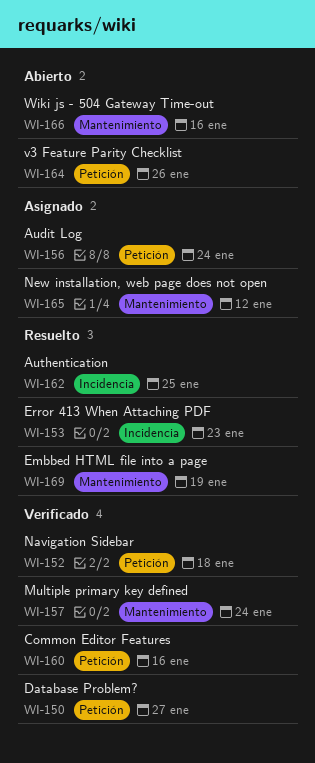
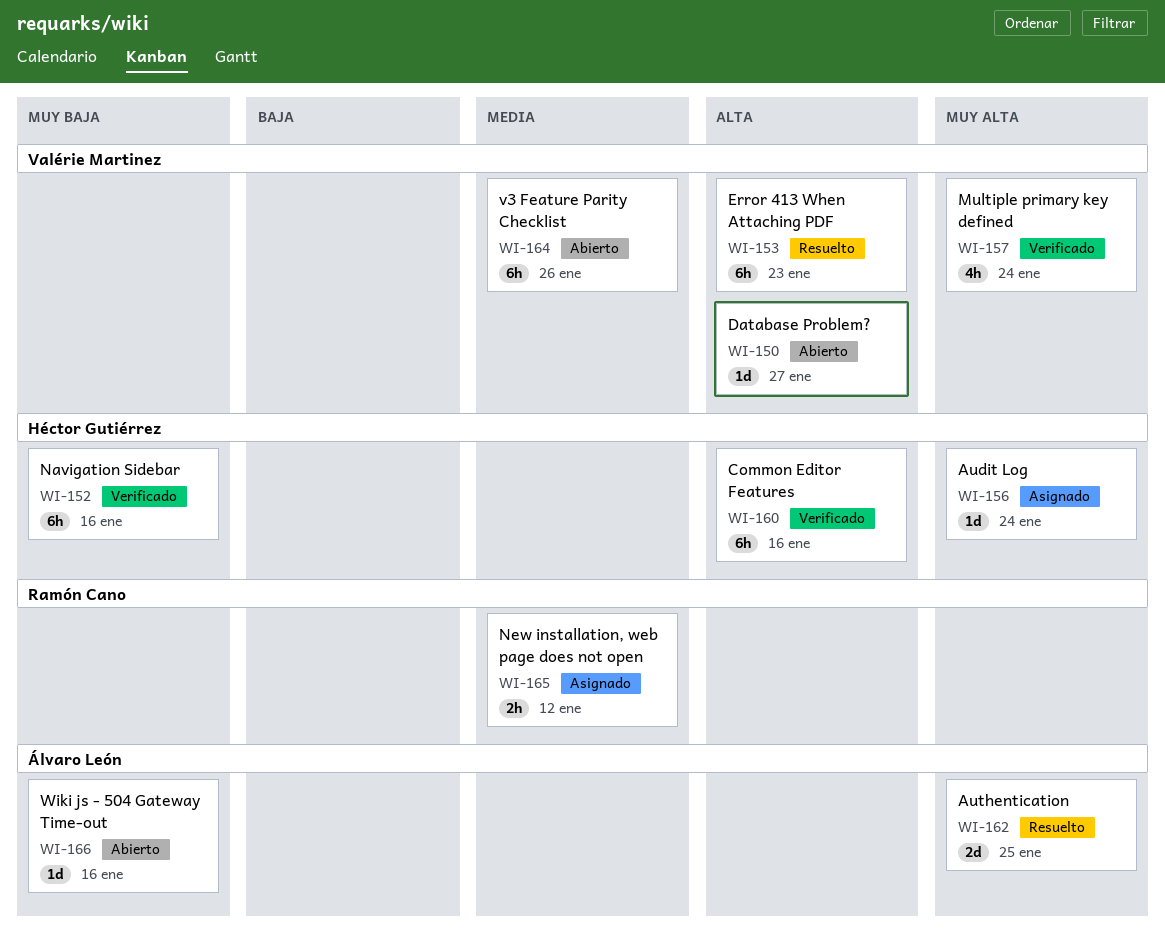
WI-150, status: Verificado -> Abierto
WI-152, due: Jan 18 -> Jan 16
WI-169: present -> none

